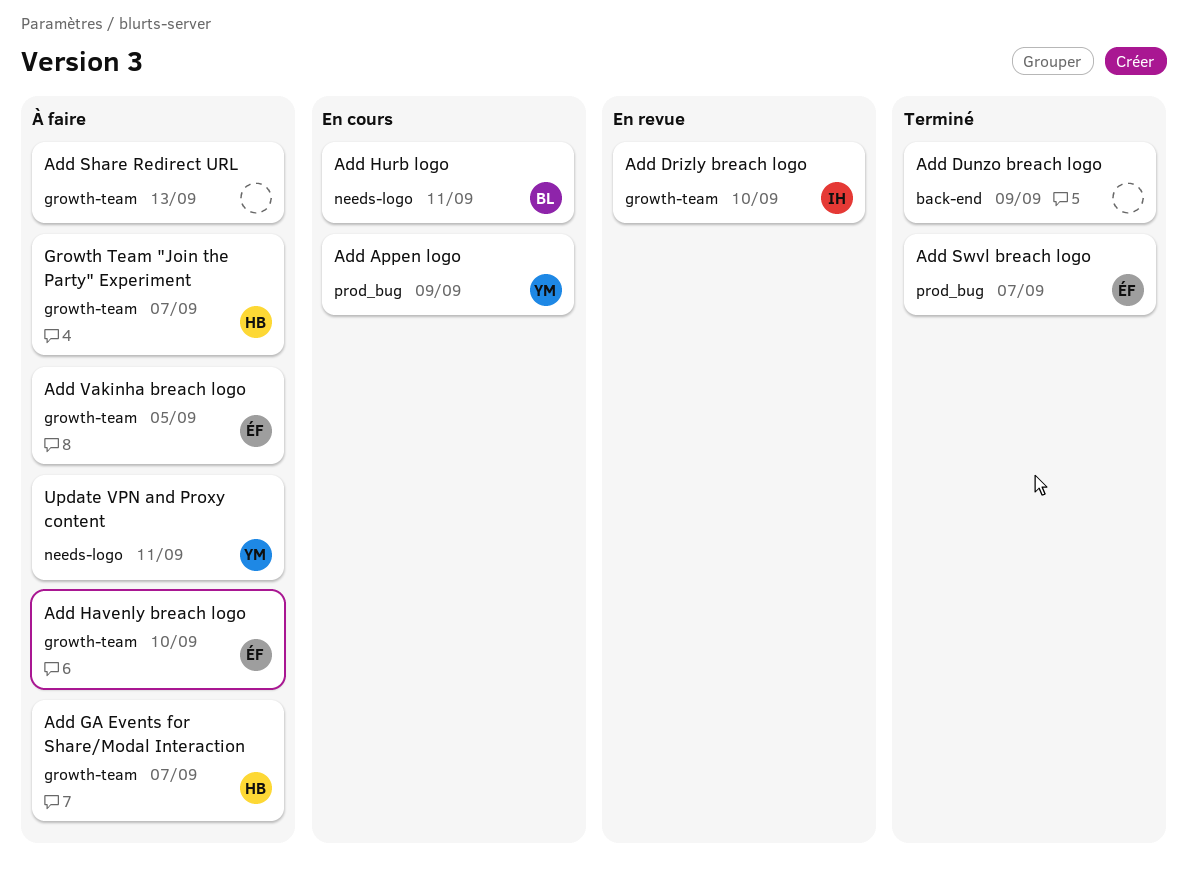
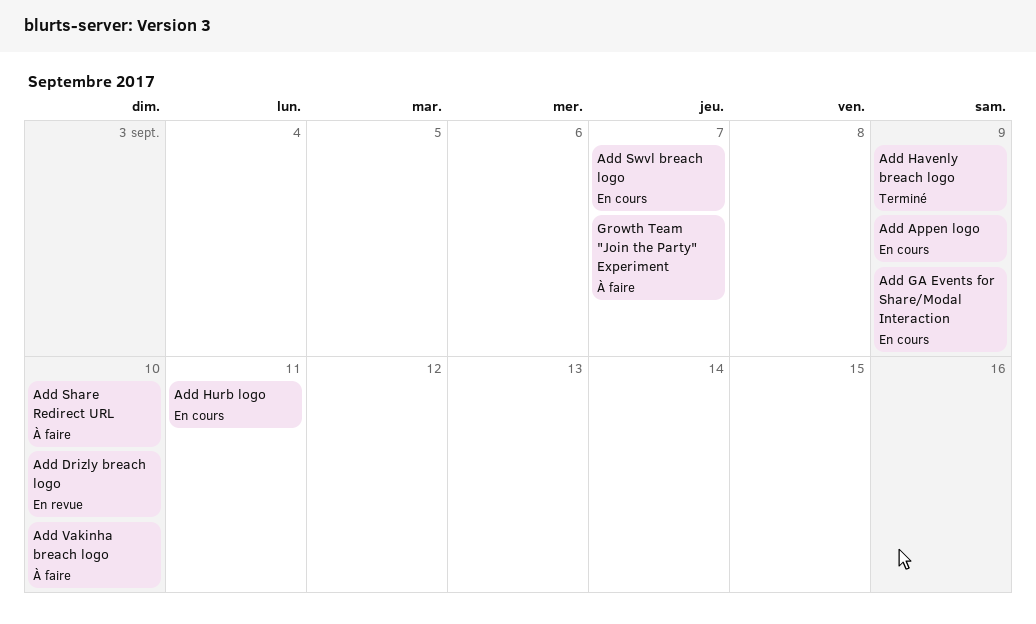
Add Dunzo breach logo: present -> none
Add GA Events for Share/Modal Interaction, status: À faire -> En cours
Add GA Events for Share/Modal Interaction, due: Sep 7 -> Sep 9
Add Havenly breach logo, status: À faire -> Terminé
Add Havenly breach logo, due: Sep 10 -> Sep 9
Add Share Redirect URL, due: Sep 13 -> Sep 10
Add Swvl breach logo, status: Terminé -> En cours
Add Vakinha breach logo, due: Sep 5 -> Sep 10
Update VPN and Proxy content: present -> none

